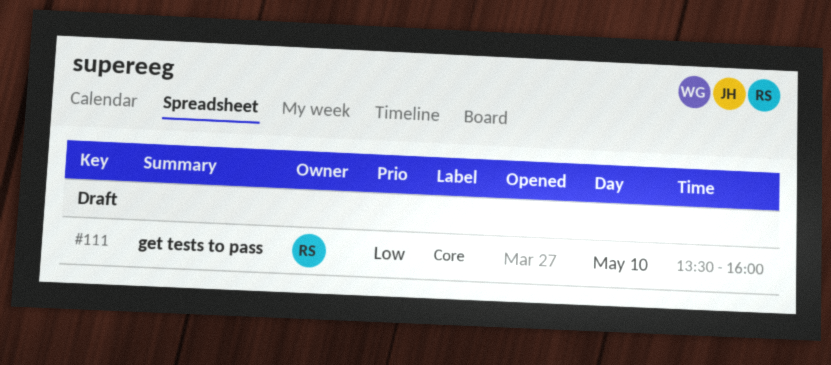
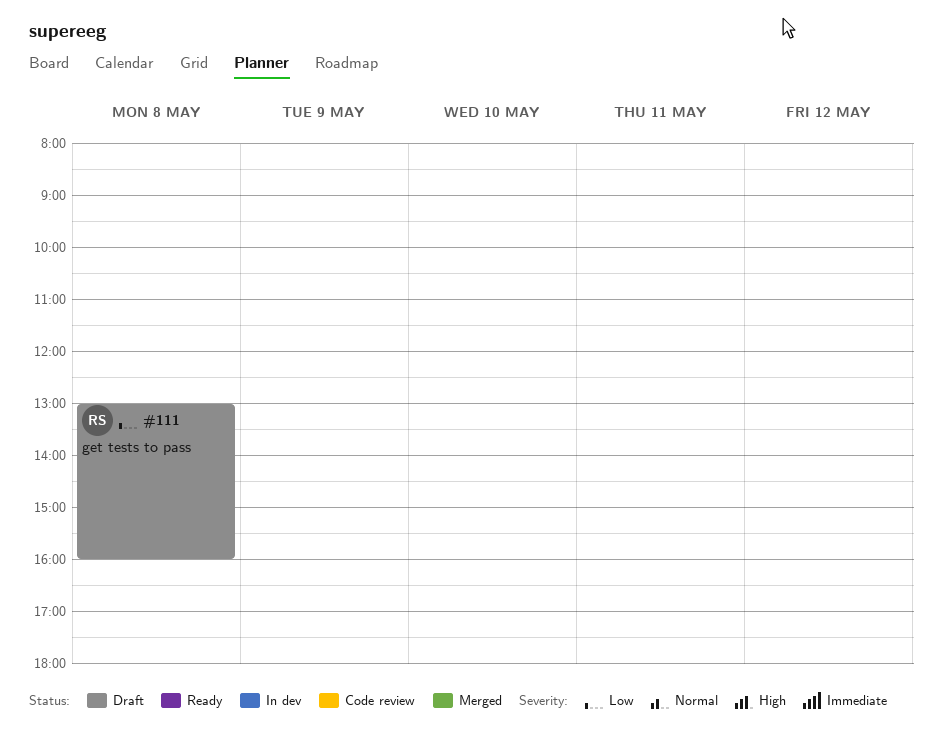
#111, day: May 10 -> May 8
#111, begins: 13:30 -> 13:00

